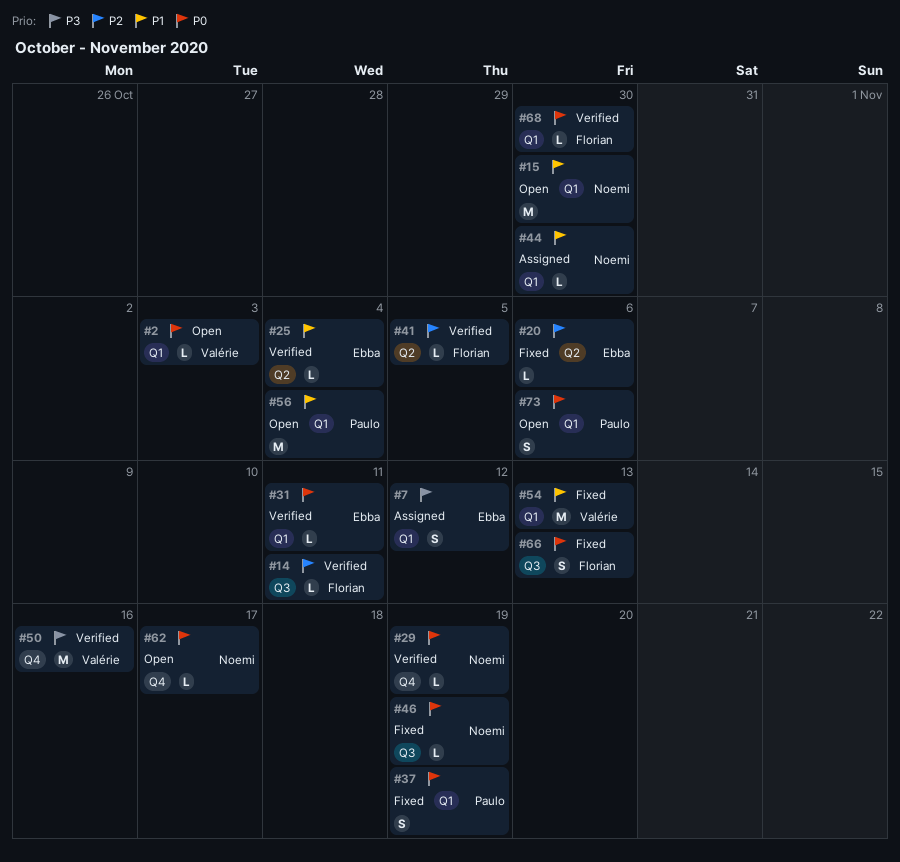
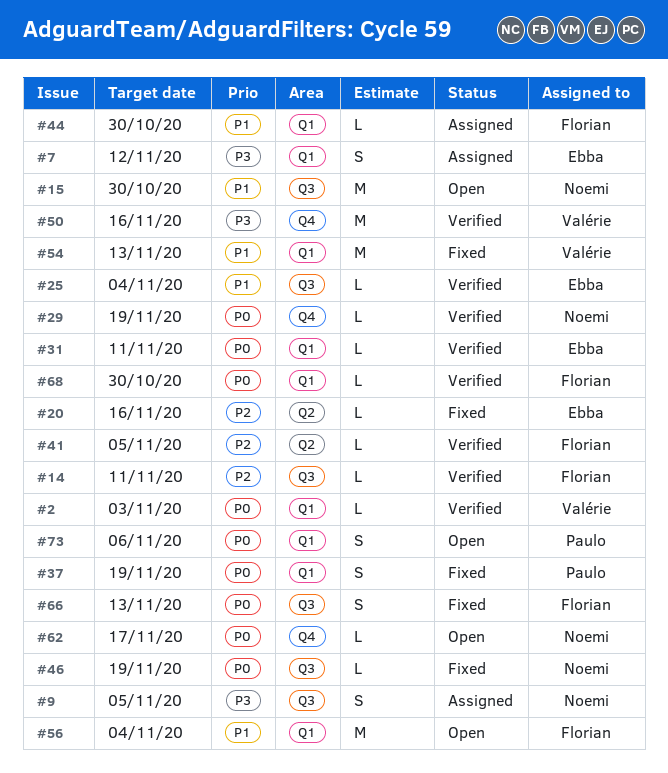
#2, status: Open -> Verified
#9: none -> present
#15, label: Q1 -> Q3
#20, due: Nov 6 -> Nov 16
#25, label: Q2 -> Q3
#44, owner: Noemi -> Florian
#56, owner: Paulo -> Florian

